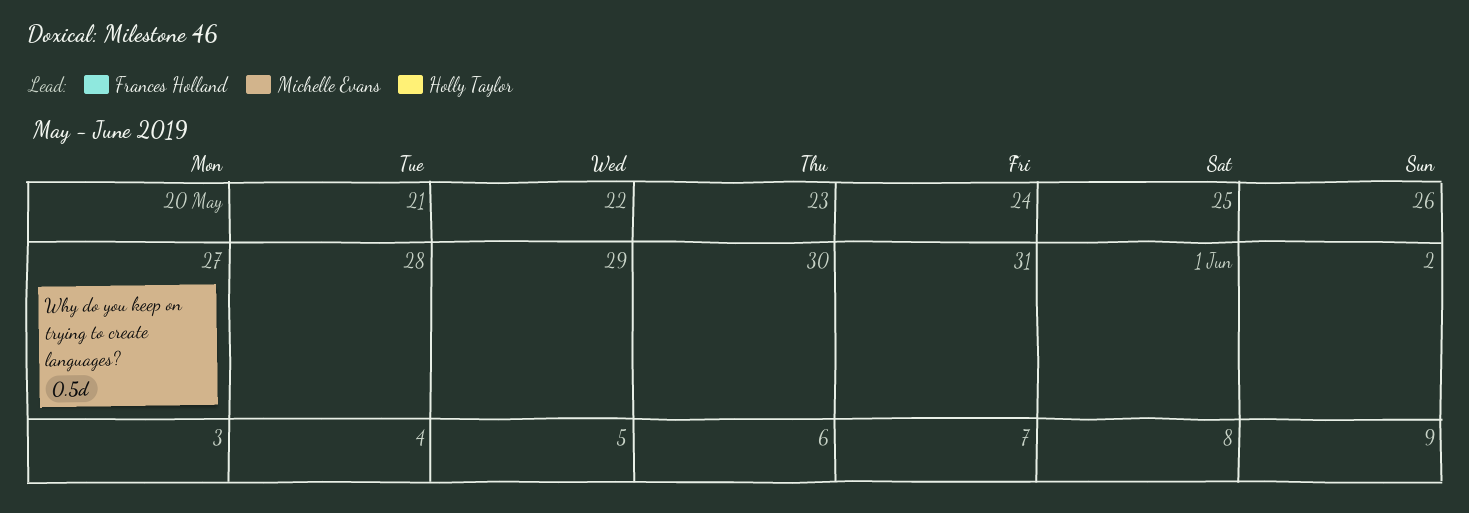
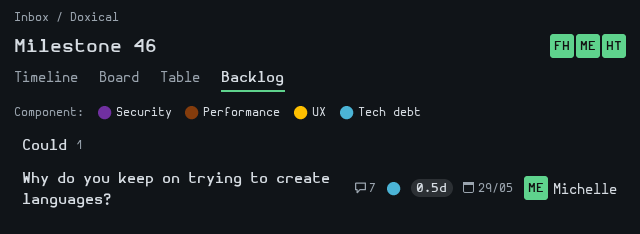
Why do you keep on trying to create languages?, due: May 27 -> May 29

